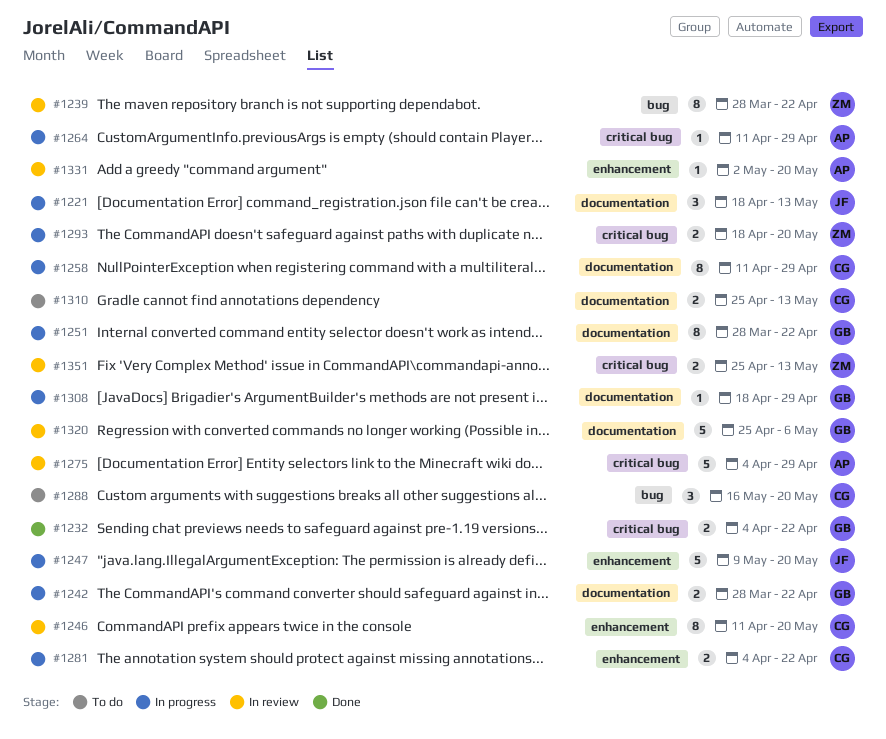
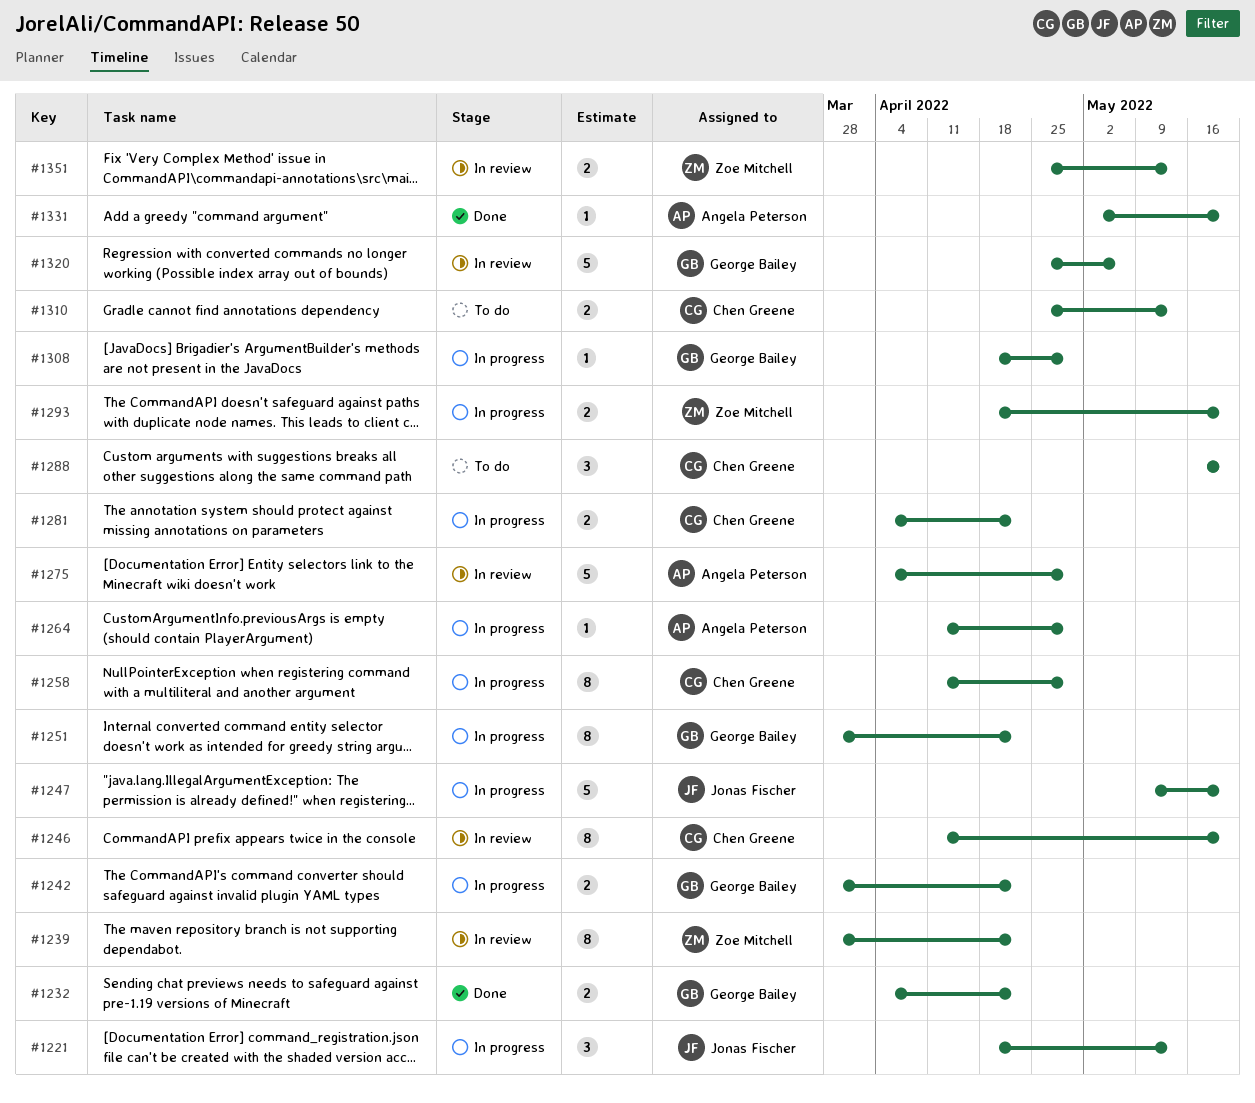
#1331, status: In review -> Done

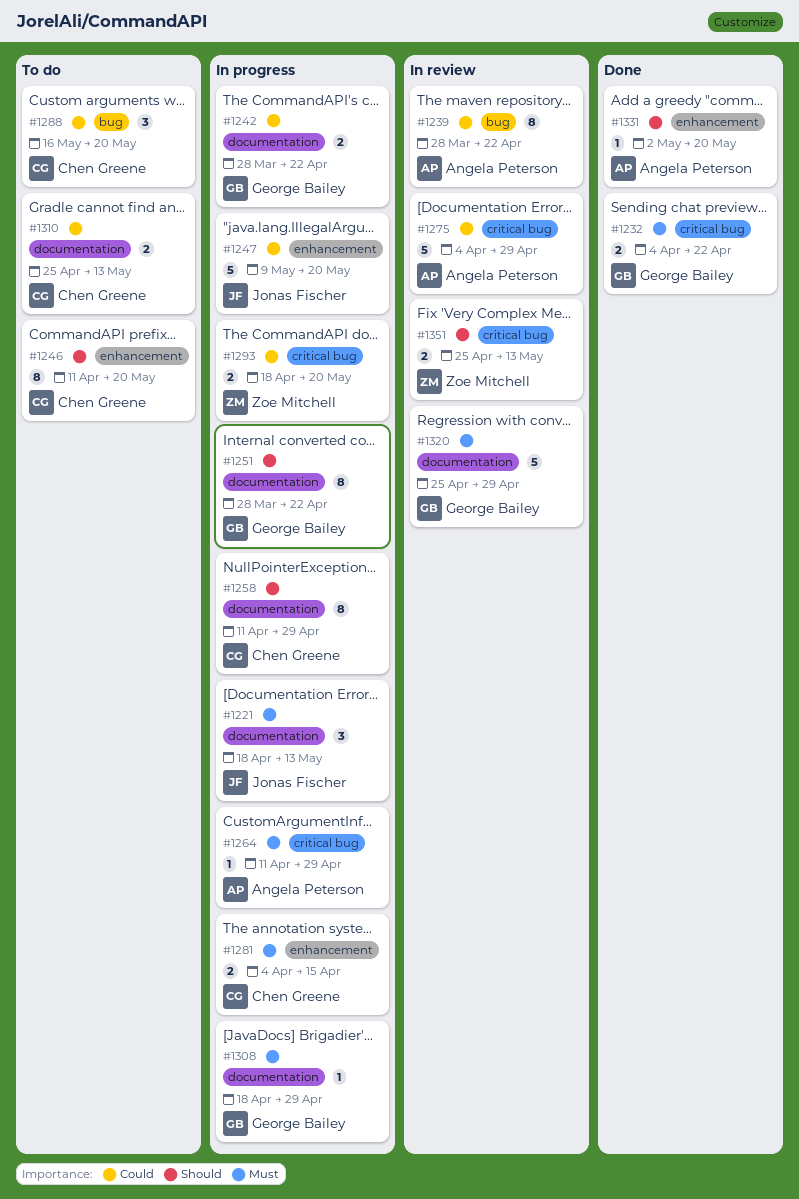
#1239, owner: Zoe Mitchell -> Angela Peterson
#1246, status: In review -> To do
#1281, due: Apr 22 -> Apr 15
#1320, due: May 6 -> Apr 29

